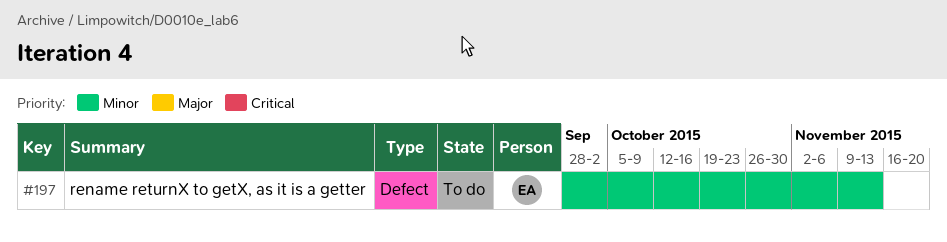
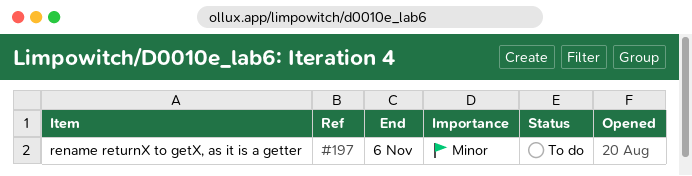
#197, due: Nov 13 -> Nov 6

